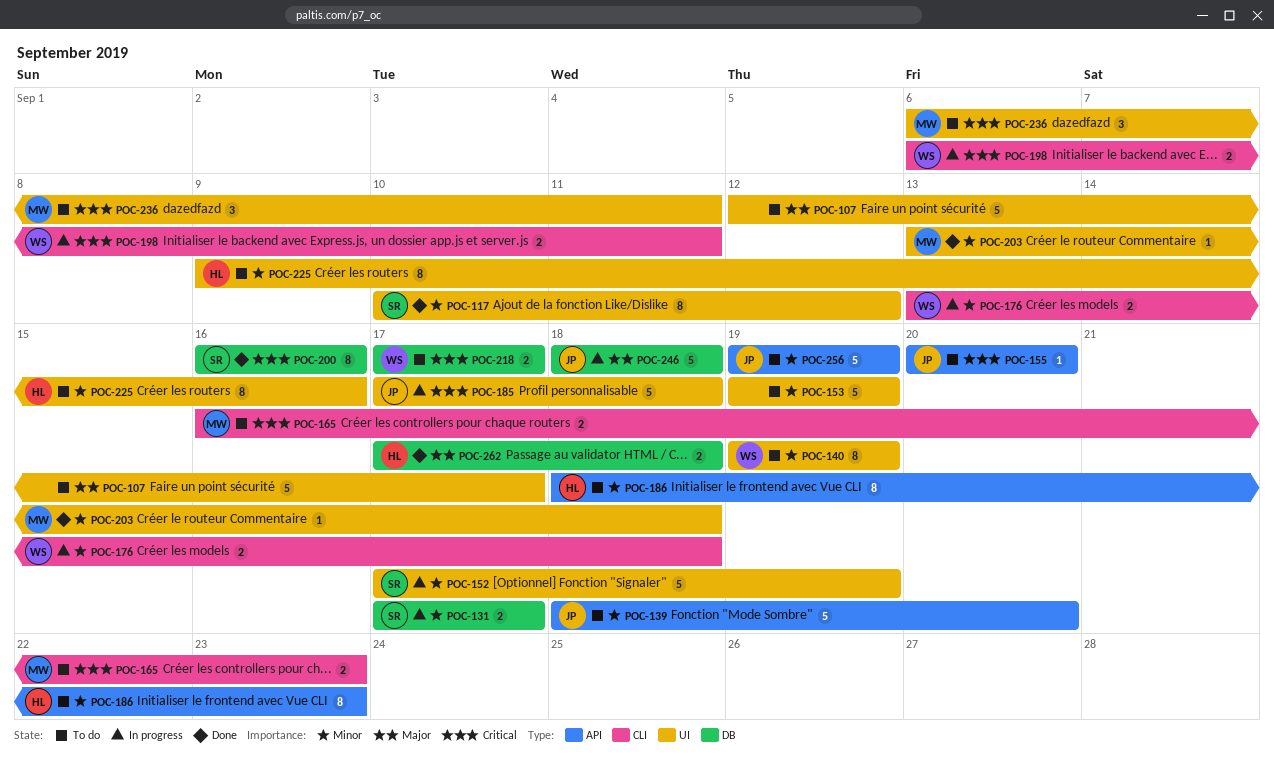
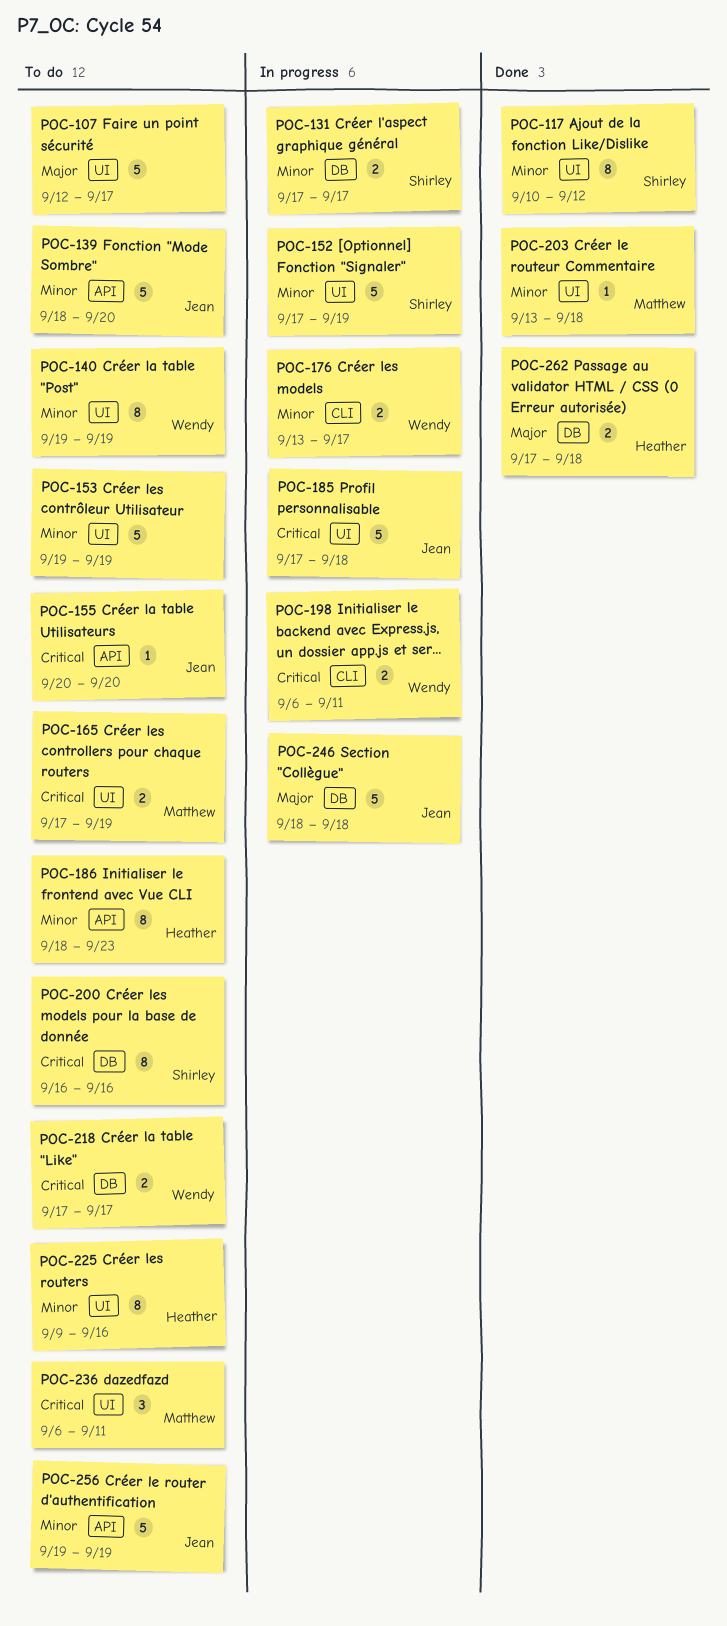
POC-165, label: CLI -> UI
POC-165, start: Sep 16 -> Sep 17
POC-165, due: Sep 23 -> Sep 19
POC-176, due: Sep 18 -> Sep 17
POC-200, status: Done -> To do

